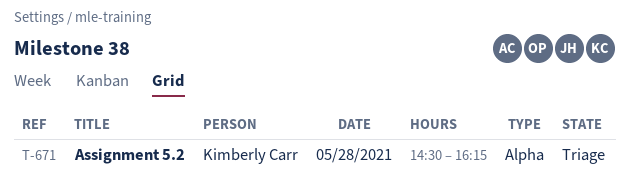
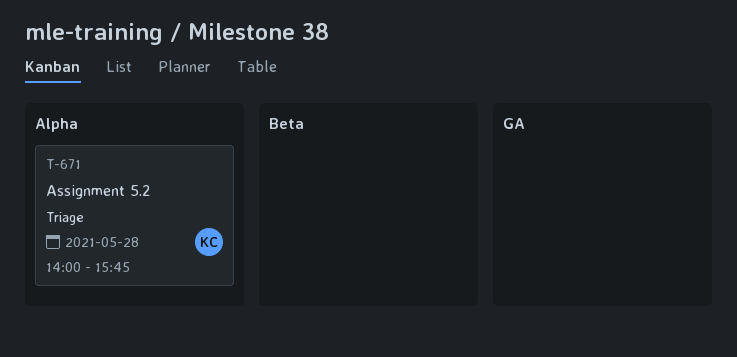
T-671, begins: 14:30 -> 14:00
T-671, ends: 16:15 -> 15:45

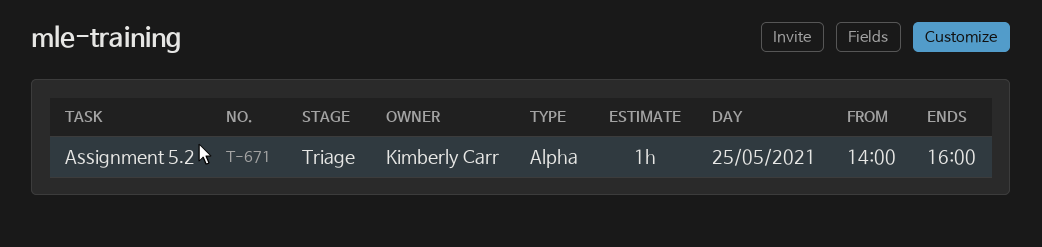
T-671, day: May 28 -> May 25
T-671, ends: 15:45 -> 16:00

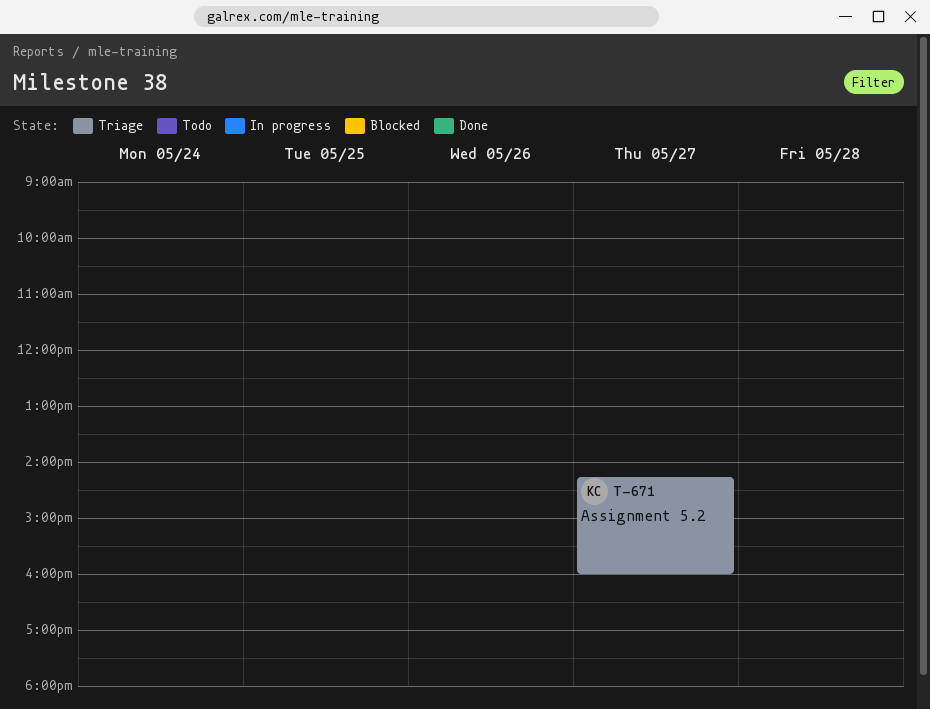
T-671, day: May 25 -> May 27
T-671, begins: 14:00 -> 14:15

